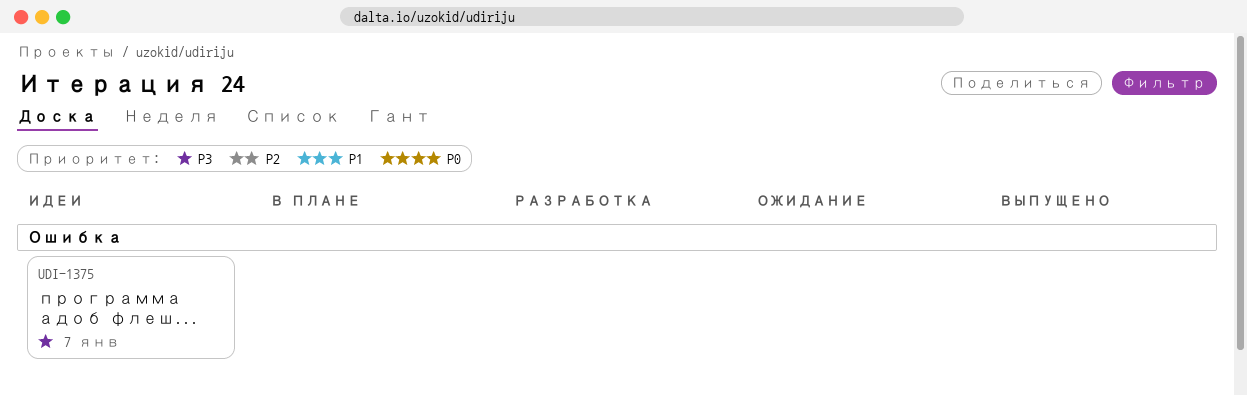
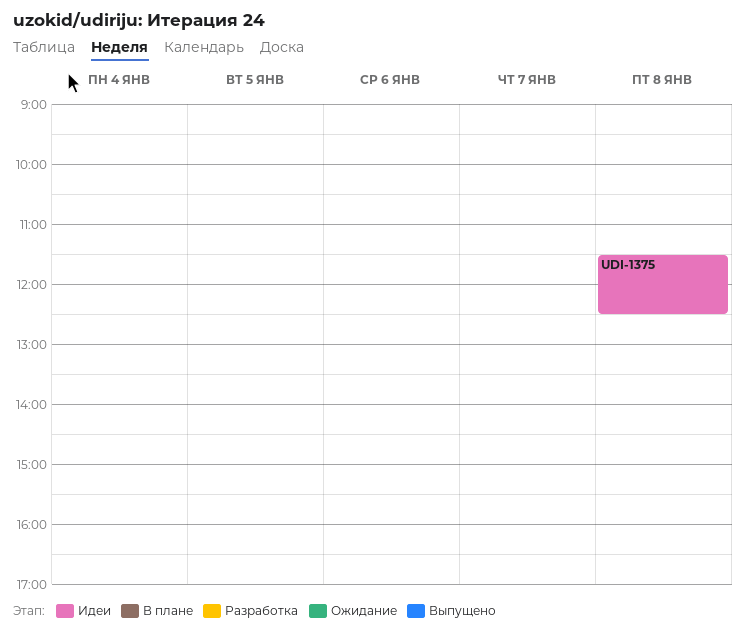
UDI-1375, day: Jan 7 -> Jan 8

